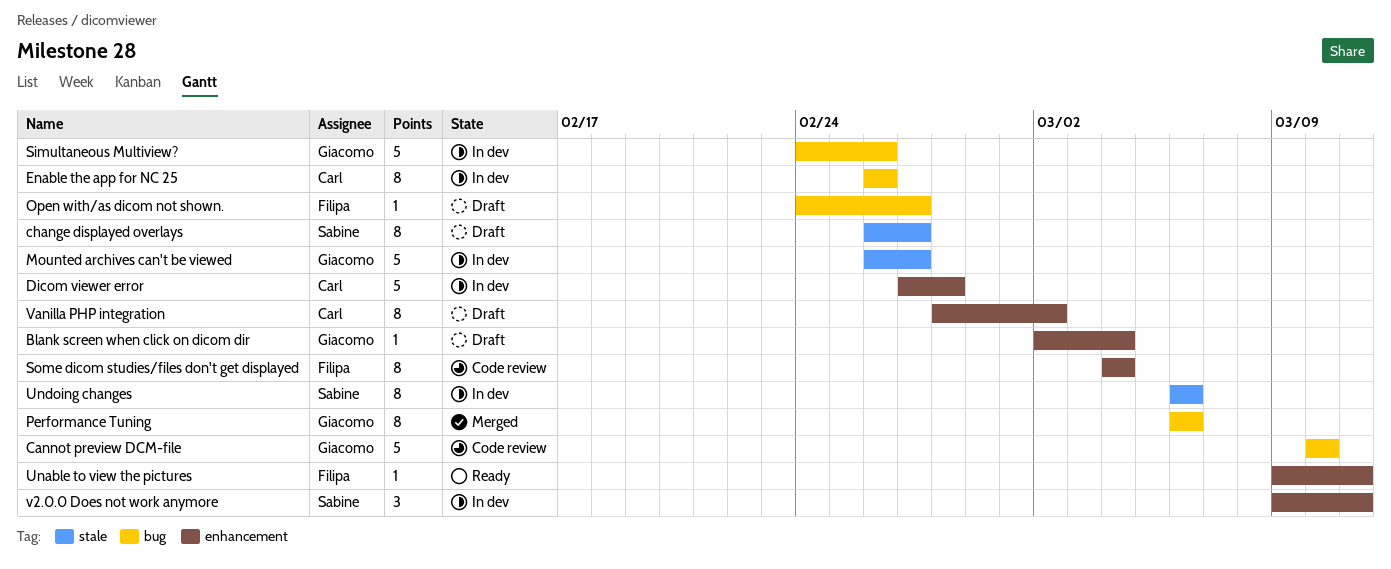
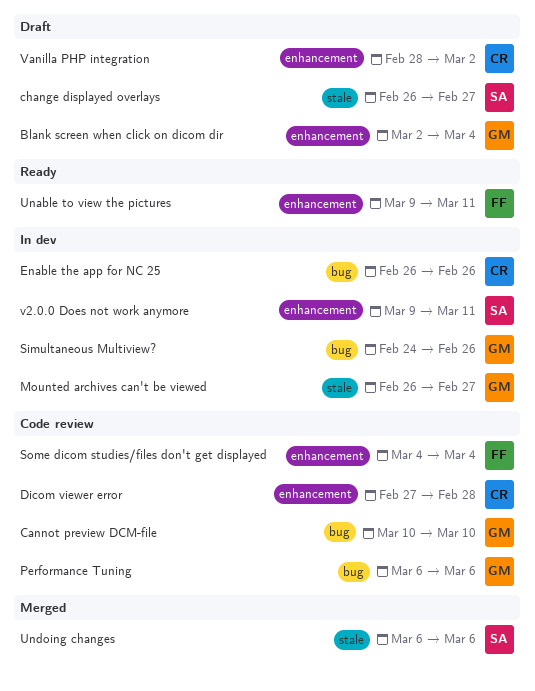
Dicom viewer error, status: In dev -> Code review
Open with/as dicom not shown.: present -> none
Performance Tuning, status: Merged -> Code review
Undoing changes, status: In dev -> Merged

